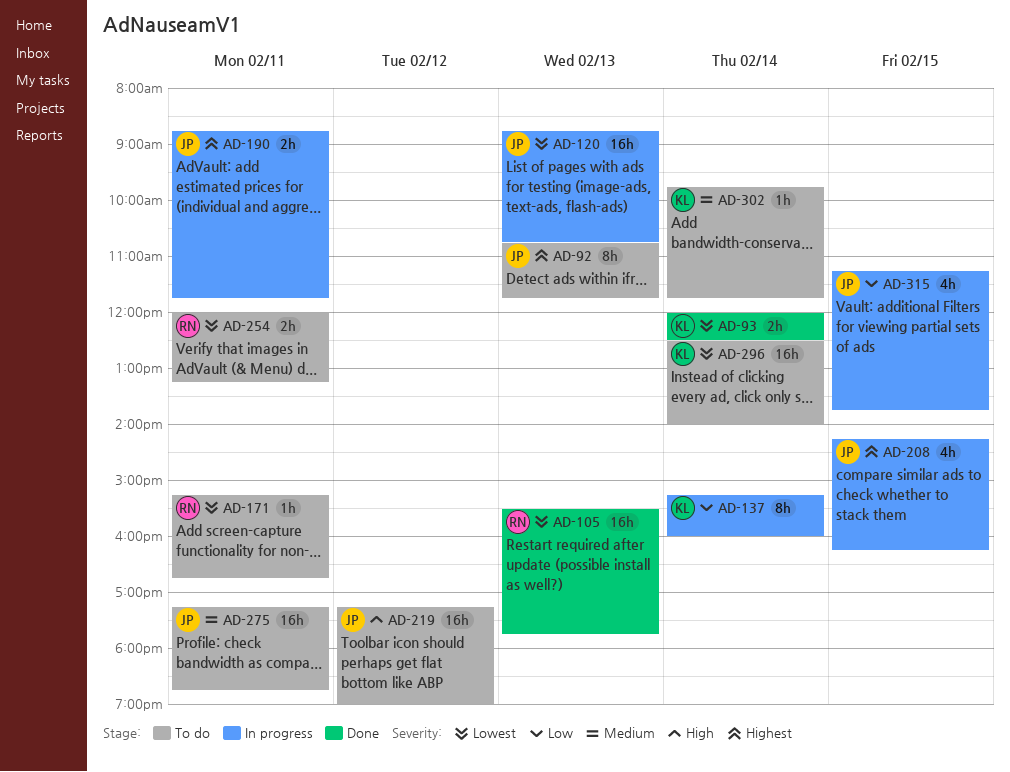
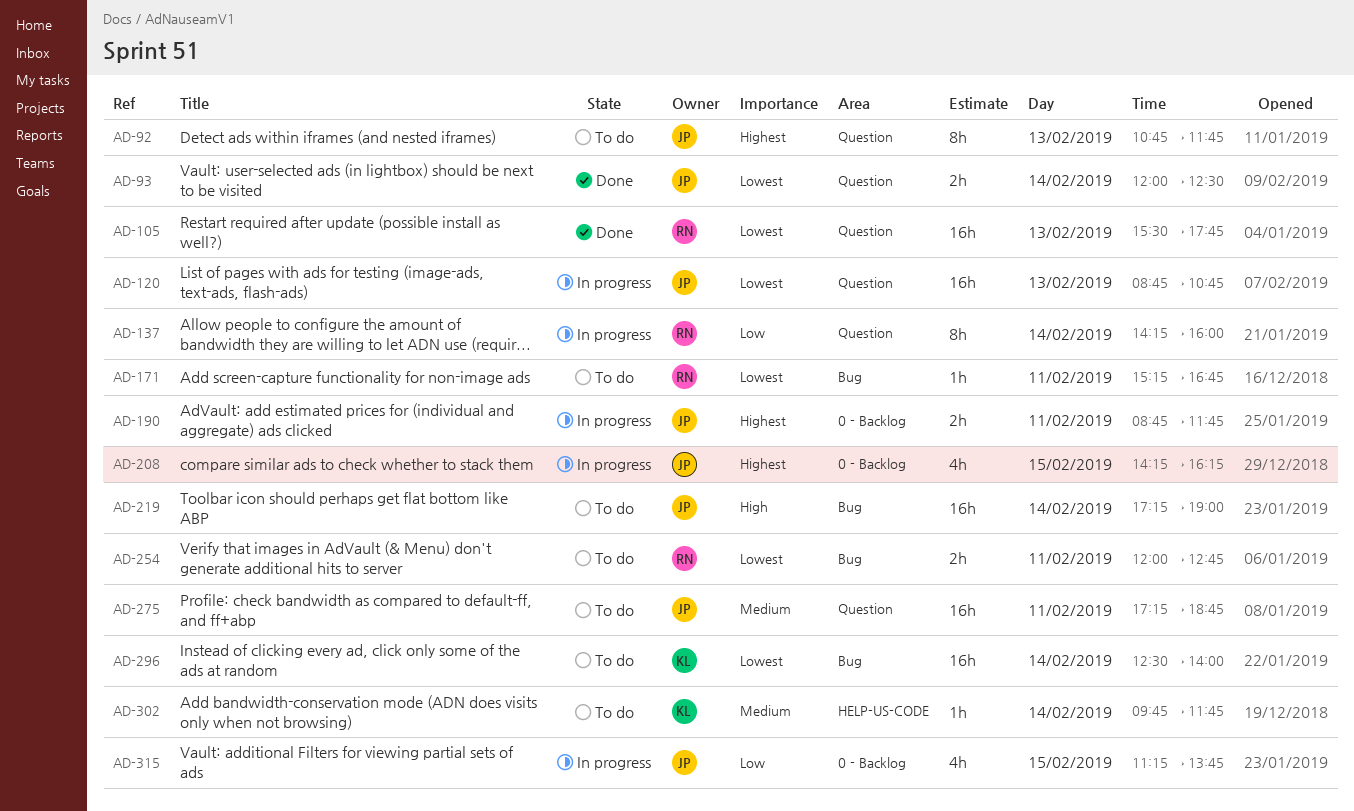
AD-93, owner: KL -> JP
AD-137, owner: KL -> RN
AD-137, begins: 15:15 -> 14:15
AD-219, day: Feb 12 -> Feb 14
AD-254, ends: 13:15 -> 12:45

